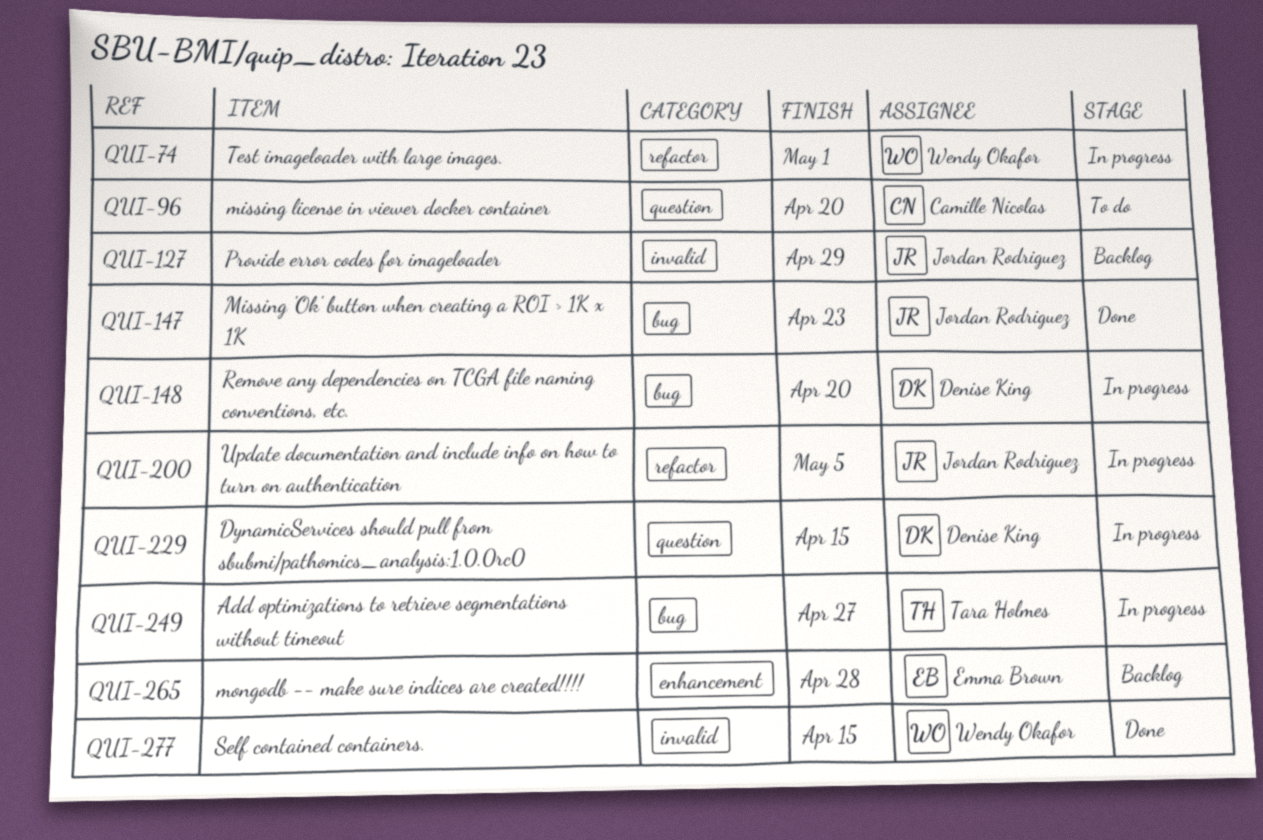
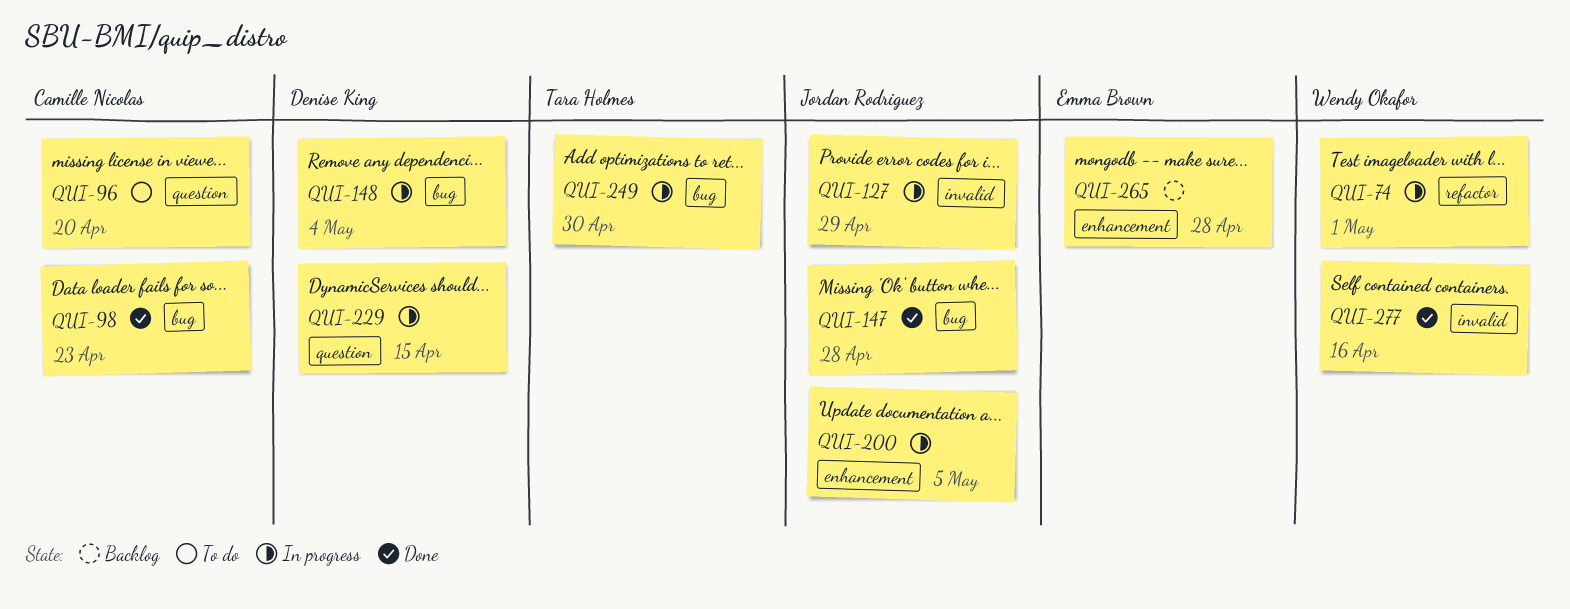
QUI-98: none -> present
QUI-127, status: Backlog -> In progress
QUI-147, due: Apr 23 -> Apr 28
QUI-148, due: Apr 20 -> May 4
QUI-200, label: refactor -> enhancement
QUI-249, due: Apr 27 -> Apr 30
QUI-277, due: Apr 15 -> Apr 16

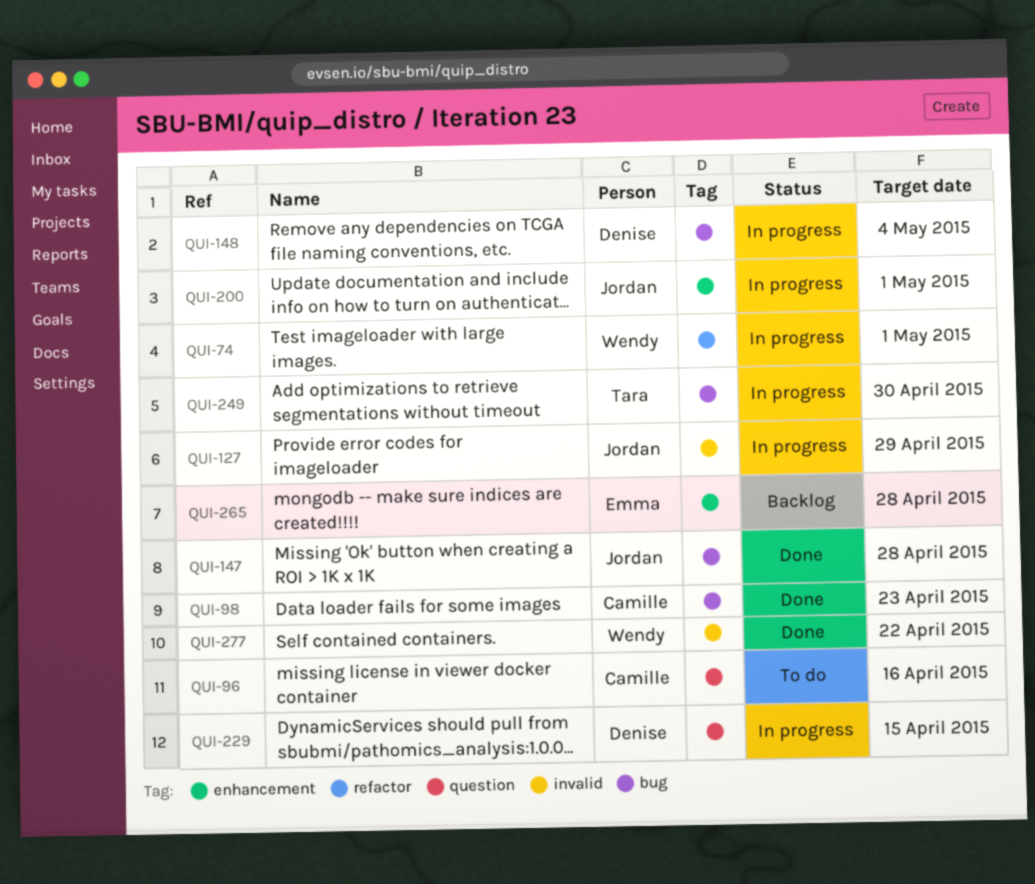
QUI-96, due: Apr 20 -> Apr 16
QUI-200, due: May 5 -> May 1
QUI-277, due: Apr 16 -> Apr 22

